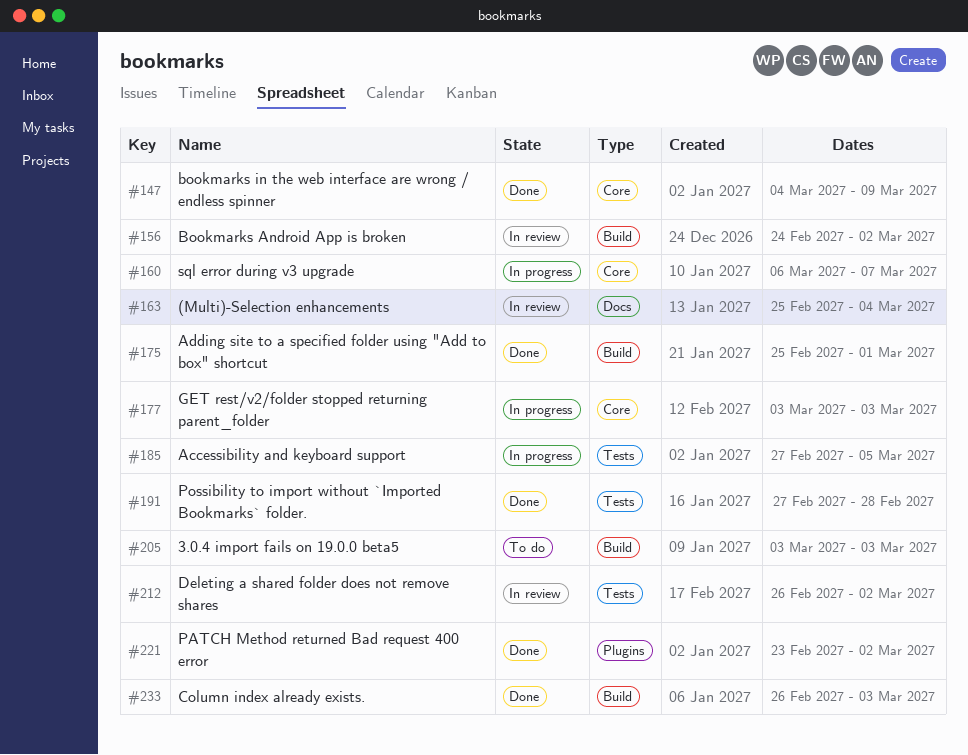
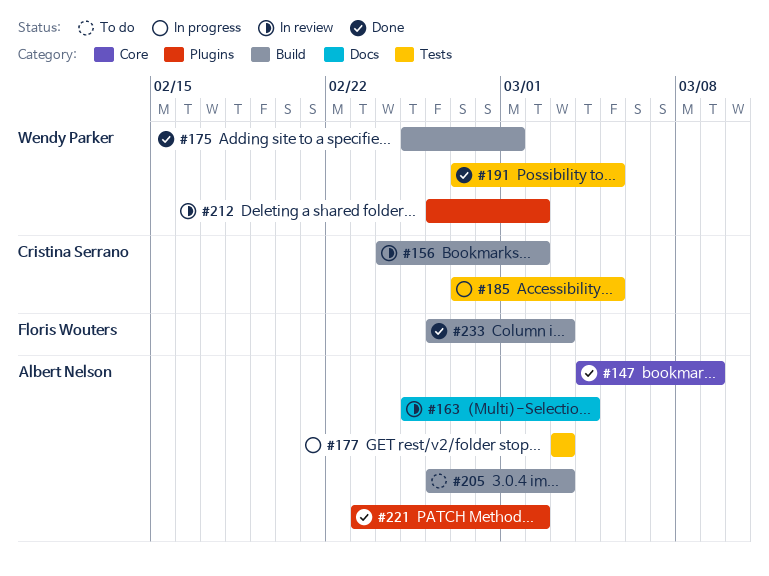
#160: present -> none
#177, label: Core -> Tests
#191, due: Feb 28 -> Mar 5
#205, start: Mar 3 -> Feb 26
#212, label: Tests -> Plugins

